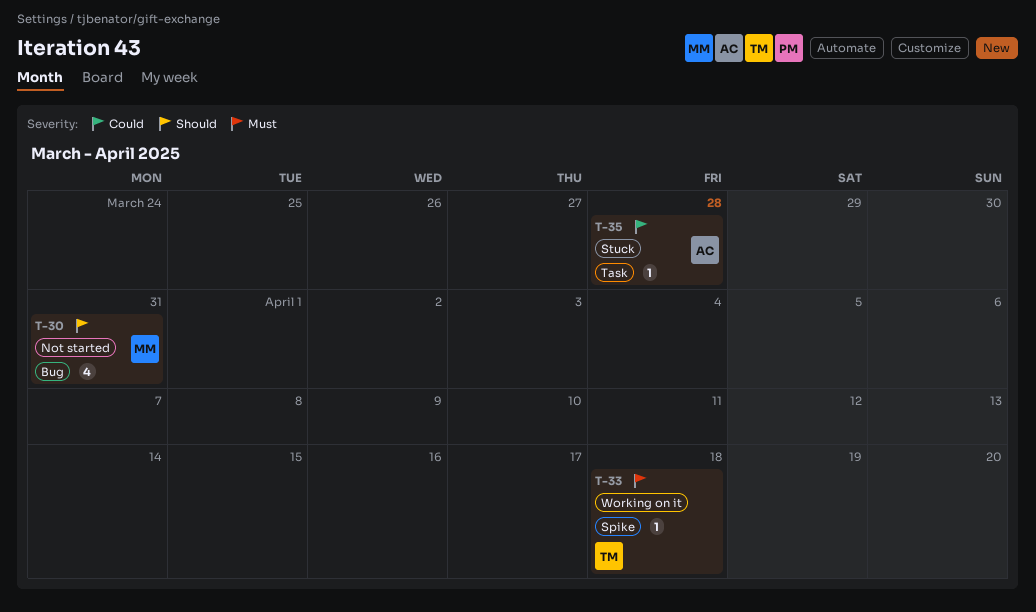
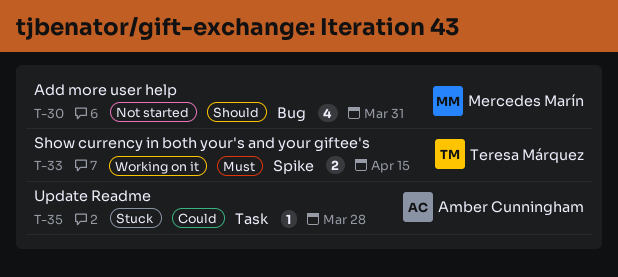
T-33, estimate: 1 -> 2
T-33, due: Apr 18 -> Apr 15

